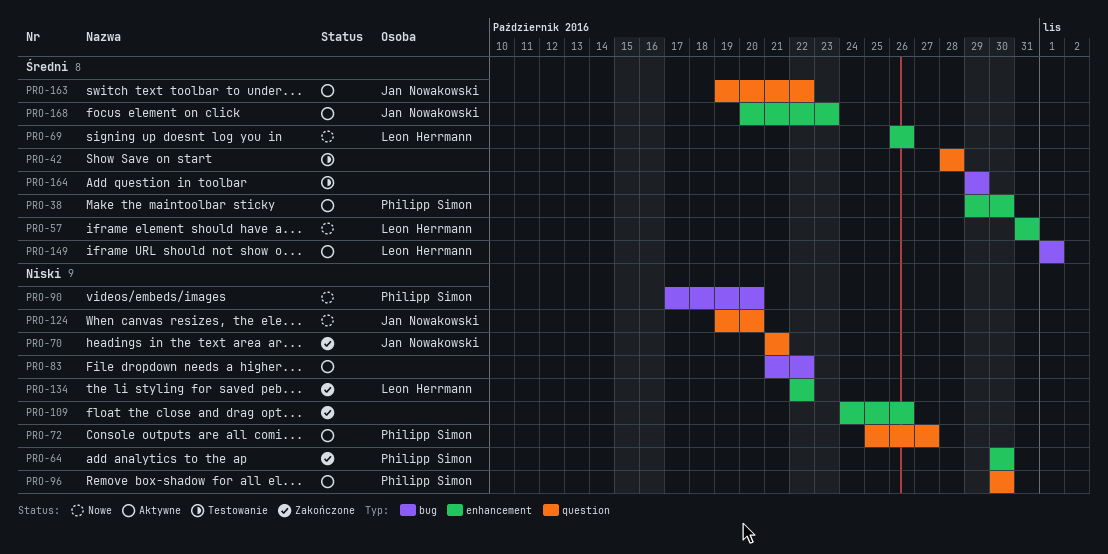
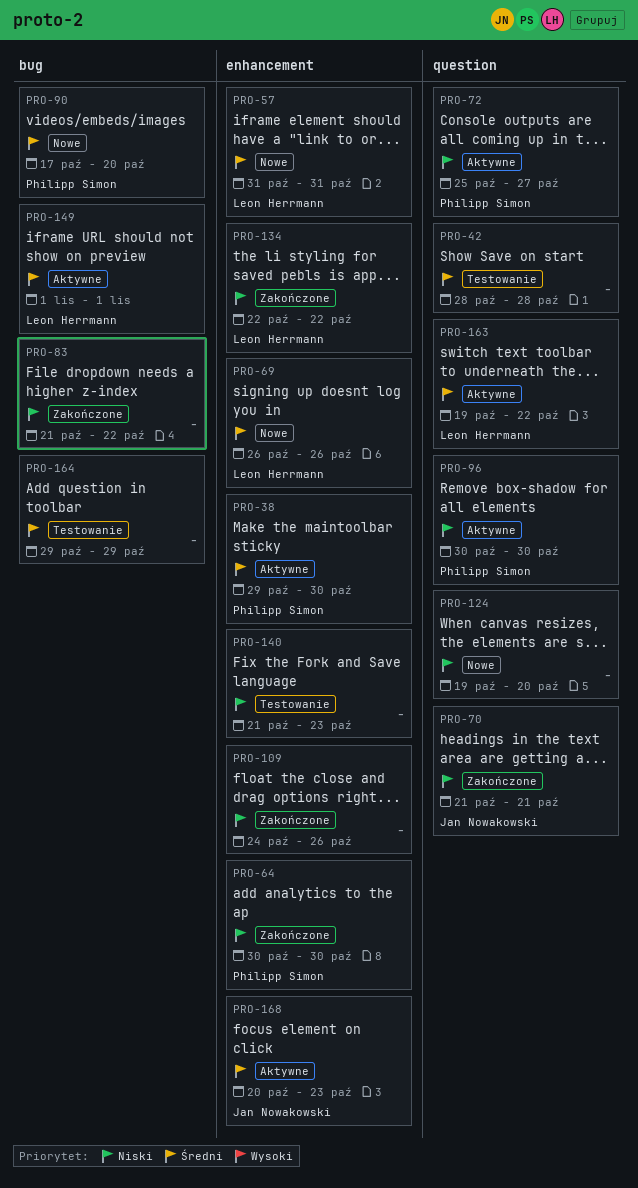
PRO-83, status: Aktywne -> Zakończone
PRO-90, priority: Niski -> Średni
PRO-124, owner: Jan Nowakowski -> none
PRO-140: none -> present
PRO-163, owner: Jan Nowakowski -> Leon Herrmann

